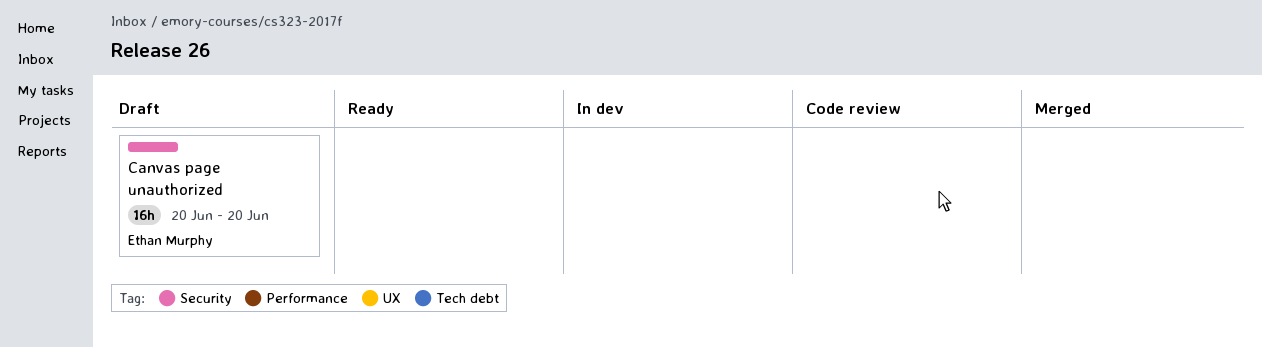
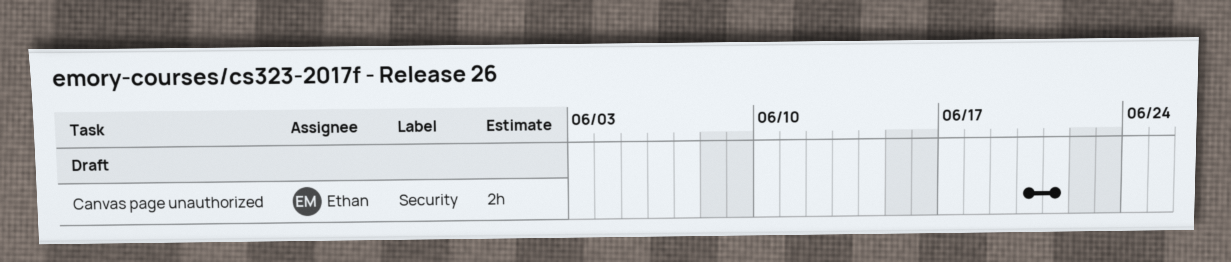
Canvas page unauthorized, estimate: 16h -> 2h
Canvas page unauthorized, due: Jun 20 -> Jun 21

